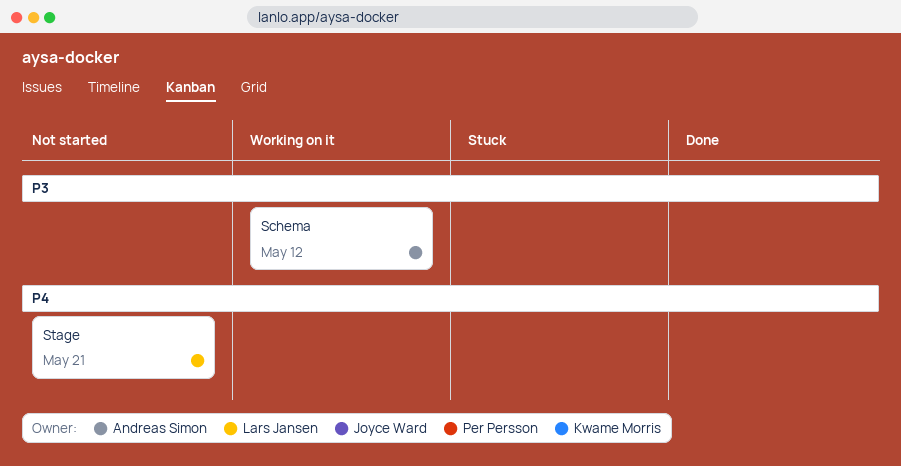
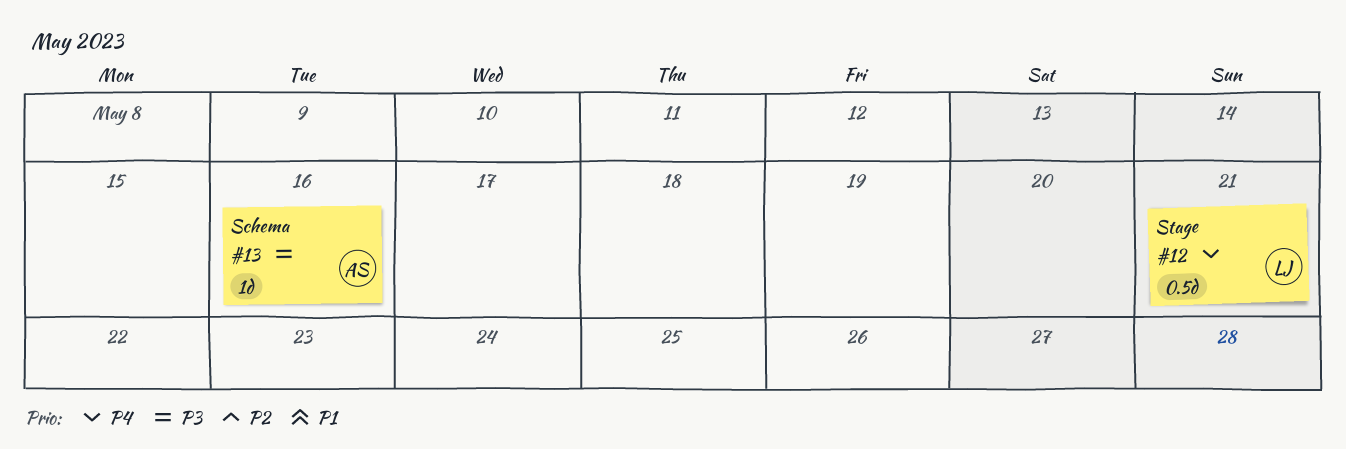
Schema, due: May 12 -> May 16

